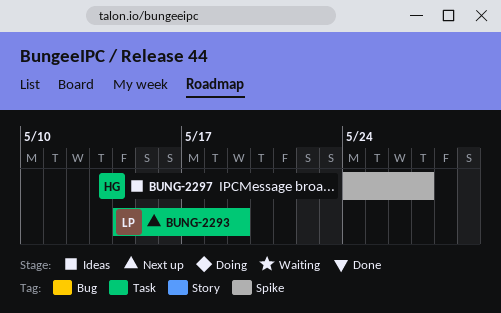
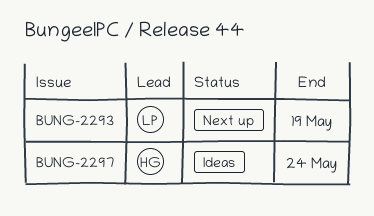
BUNG-2297, due: May 27 -> May 24

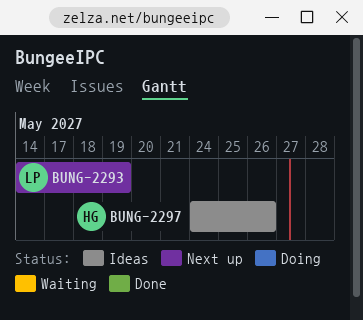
BUNG-2297, due: May 24 -> May 26

